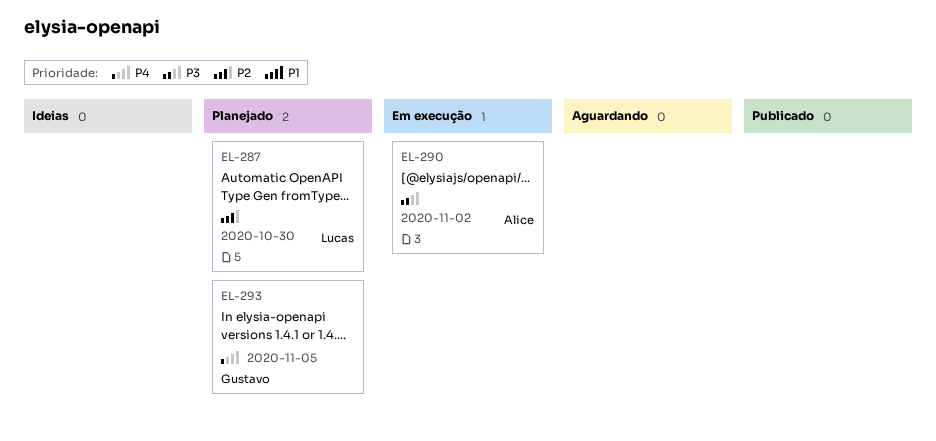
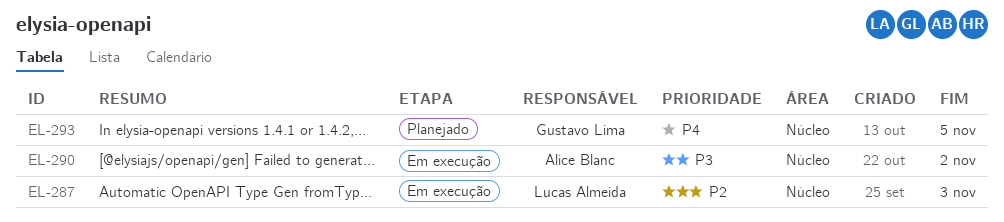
EL-287, status: Planejado -> Em execução
EL-287, due: Oct 30 -> Nov 3

